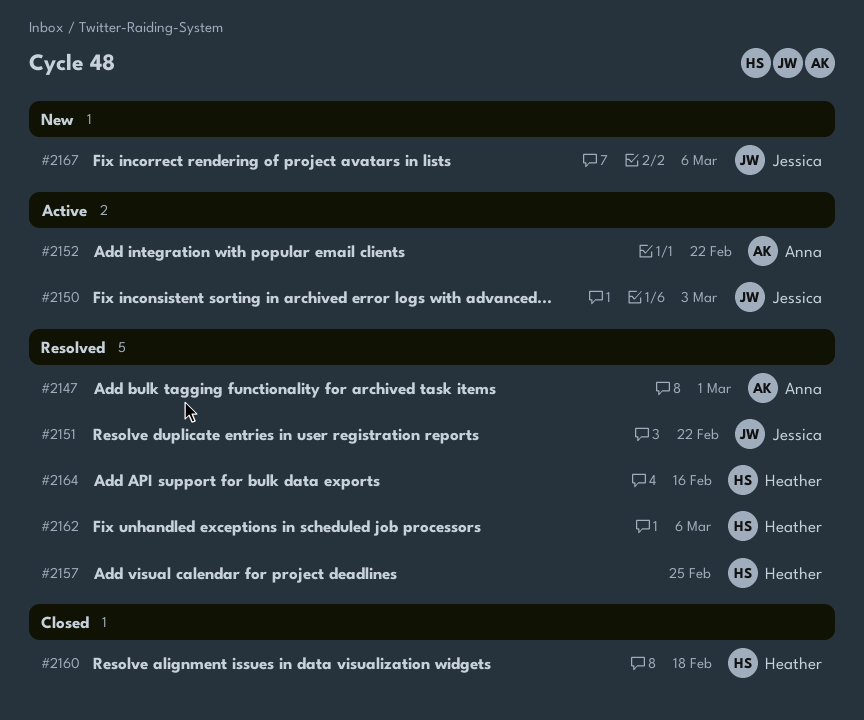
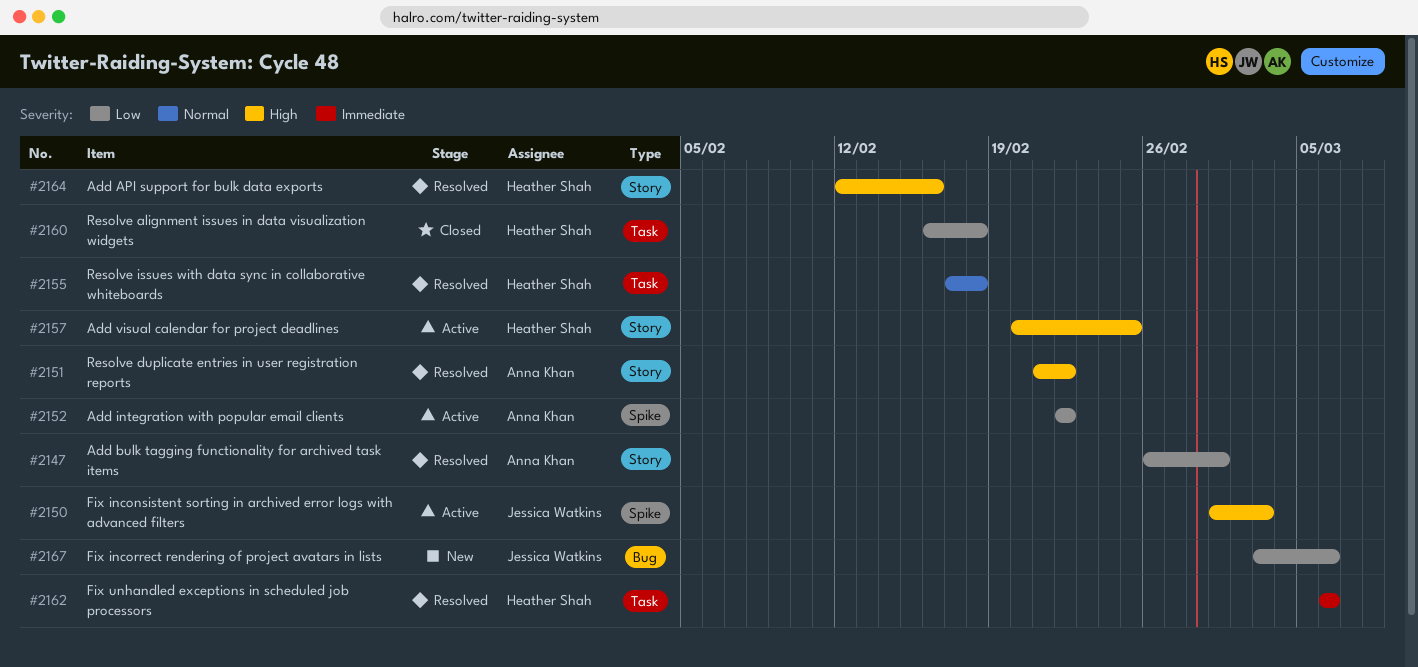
#2151, owner: Jessica Watkins -> Anna Khan
#2155: none -> present
#2157, status: Resolved -> Active

